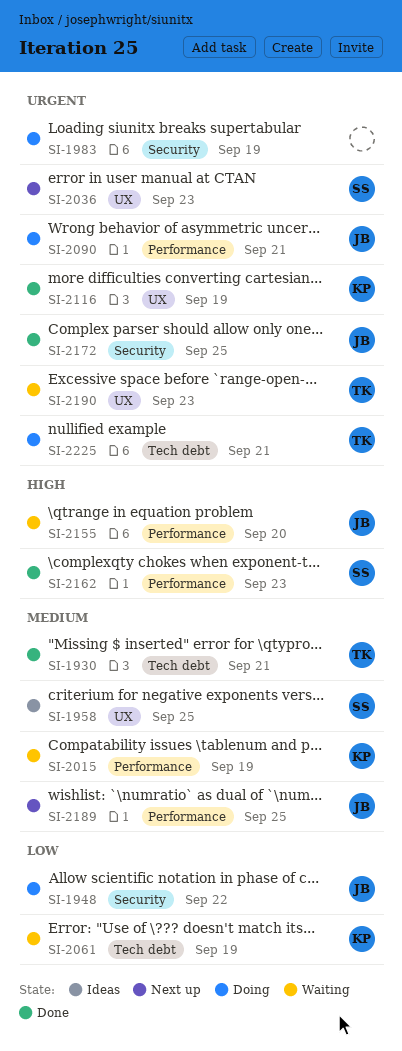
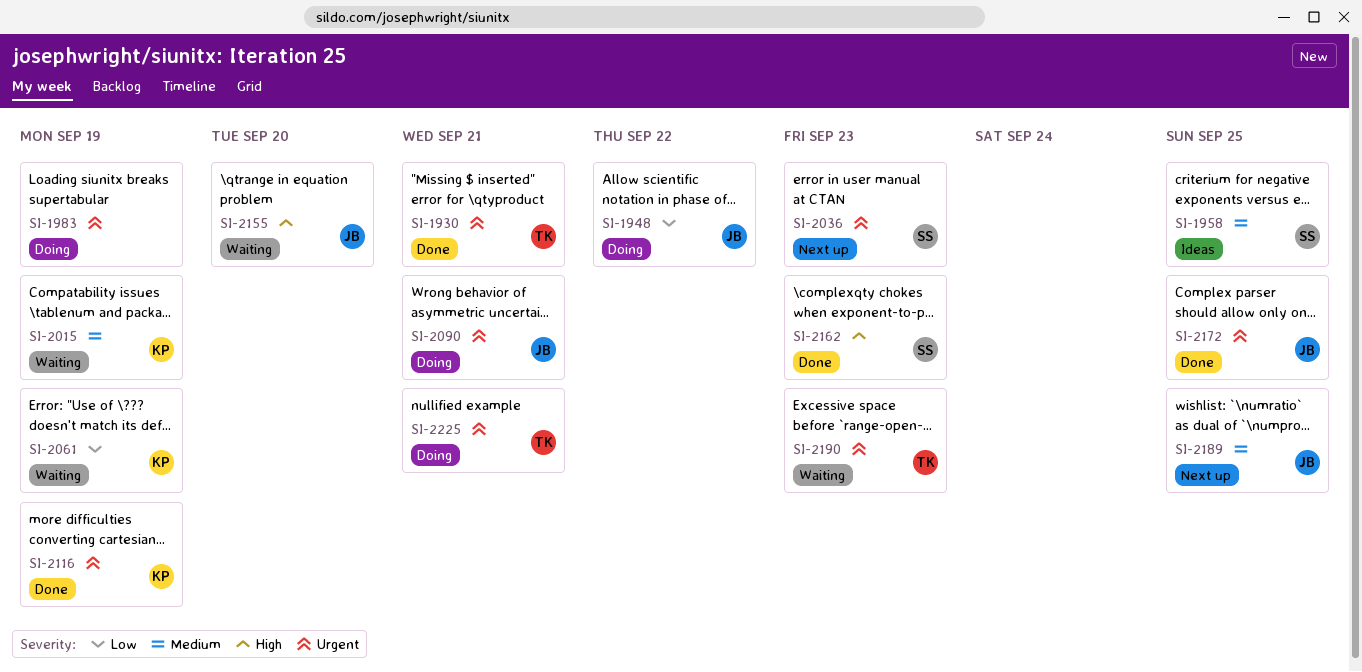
SI-1930, priority: Medium -> Urgent

